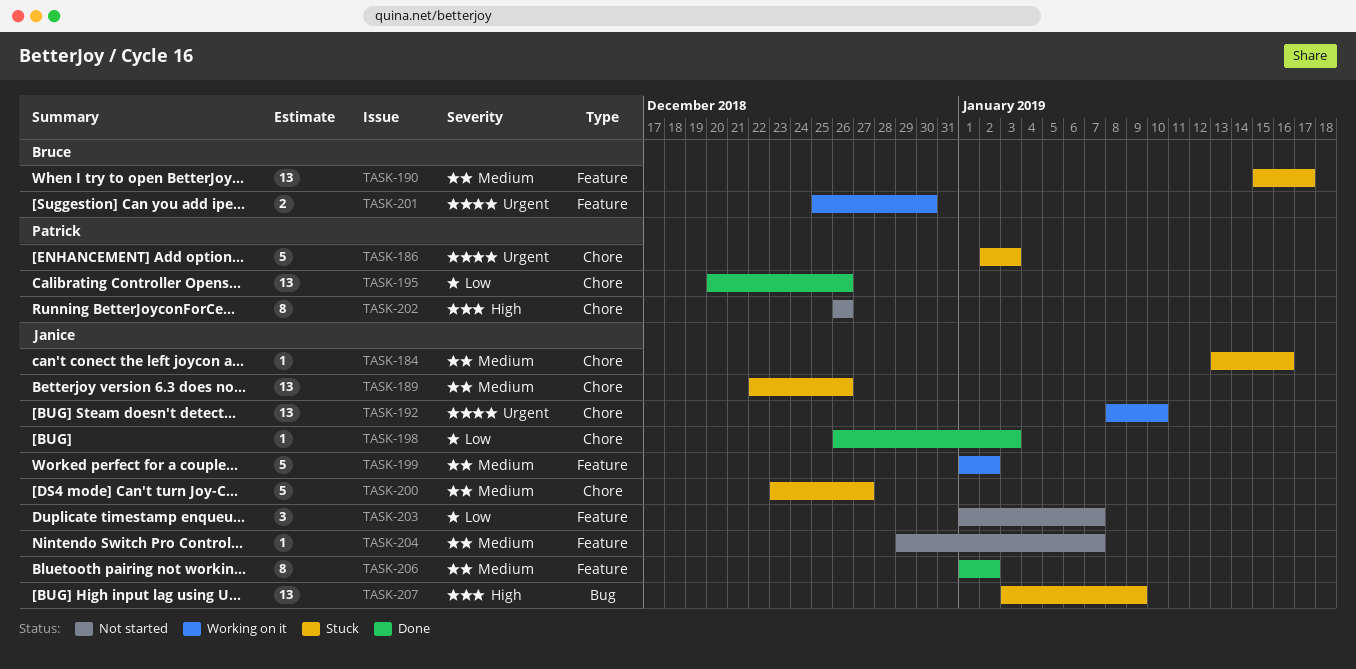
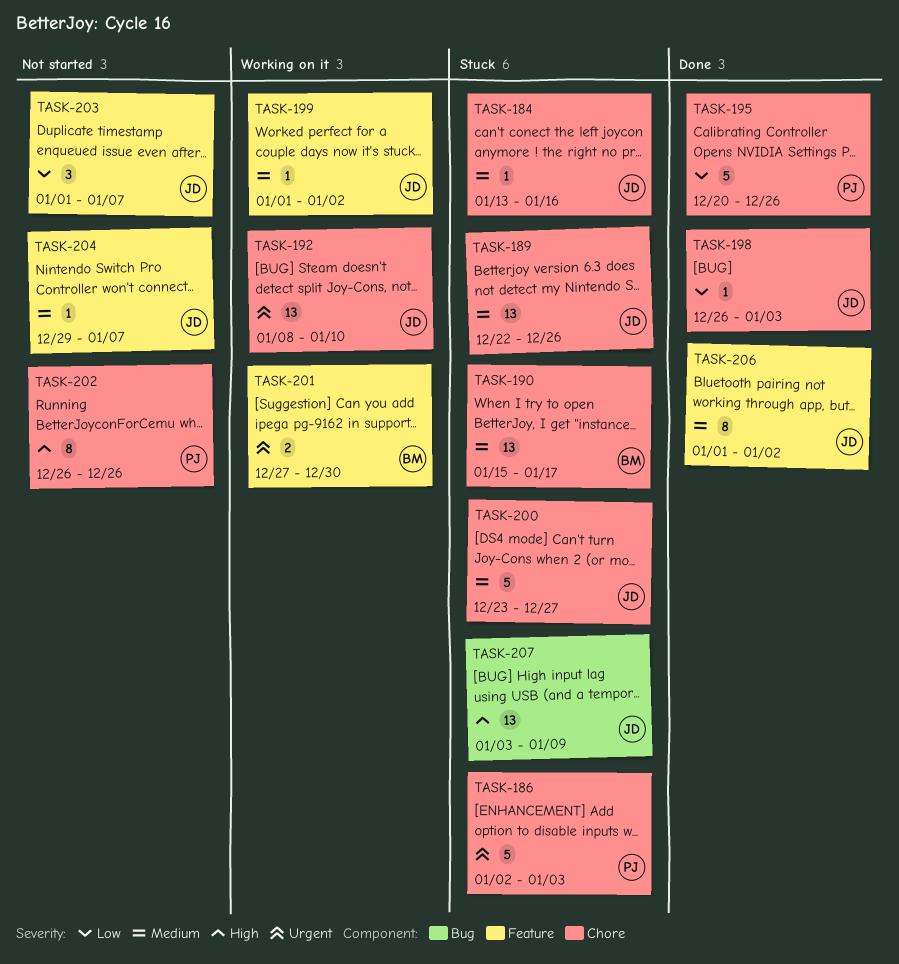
TASK-190, label: Feature -> Chore
TASK-195, estimate: 13 -> 5
TASK-199, estimate: 5 -> 1
TASK-201, start: Dec 25 -> Dec 27

